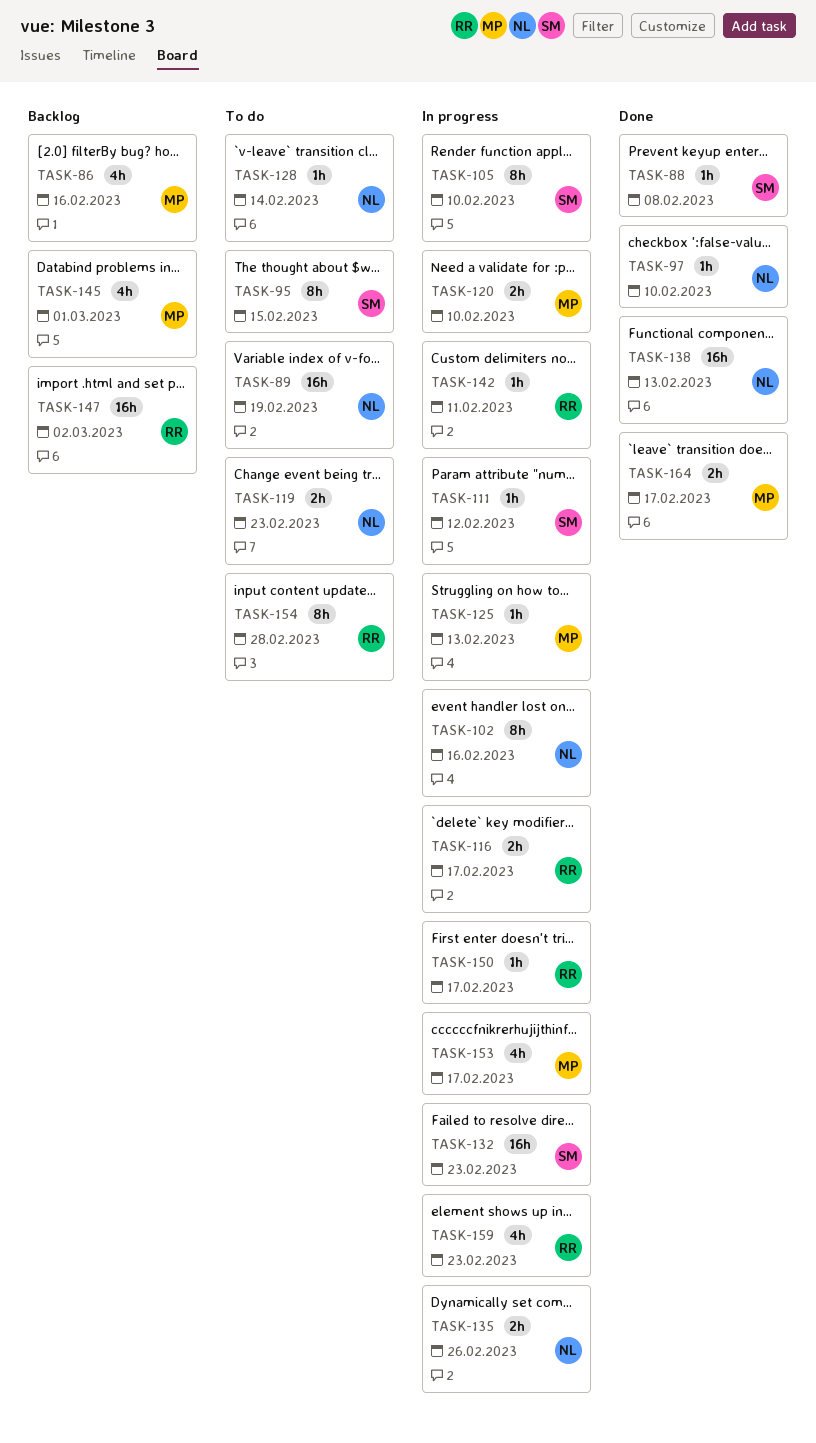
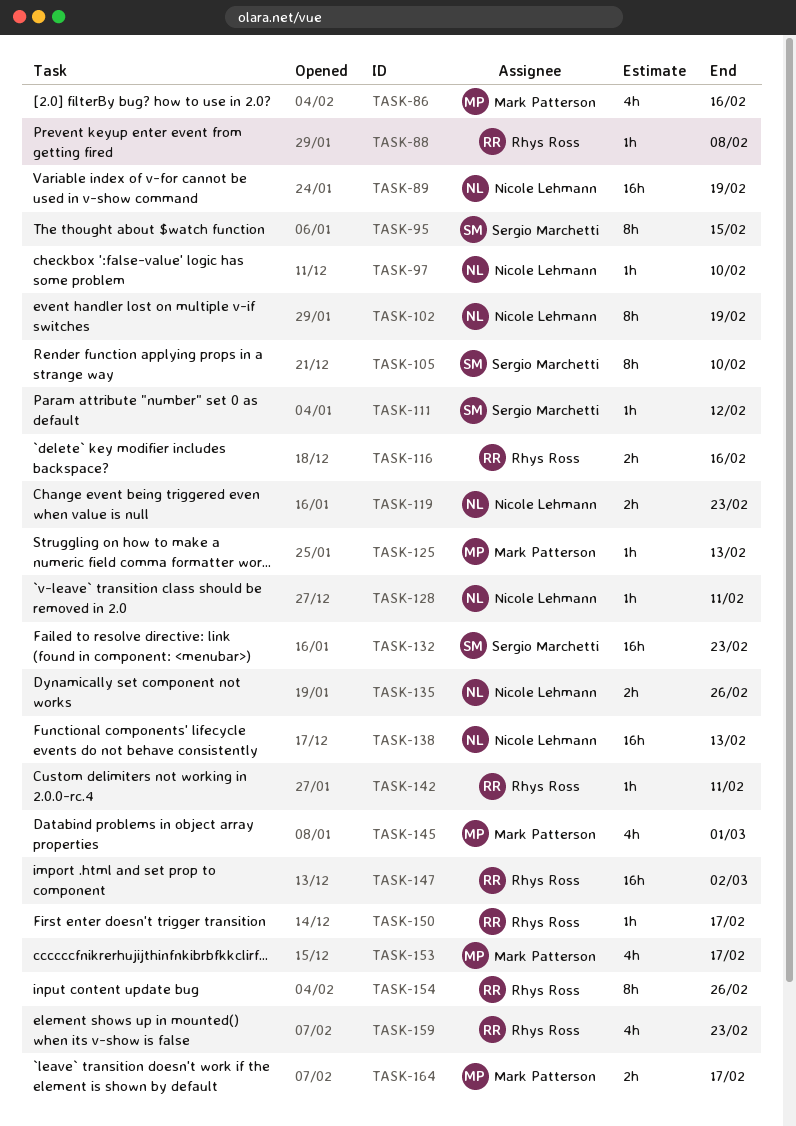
TASK-88, owner: Sergio Marchetti -> Rhys Ross
TASK-102, due: Feb 16 -> Feb 19
TASK-116, due: Feb 17 -> Feb 16
TASK-120: present -> none
TASK-128, due: Feb 14 -> Feb 11
TASK-154, due: Feb 28 -> Feb 26

